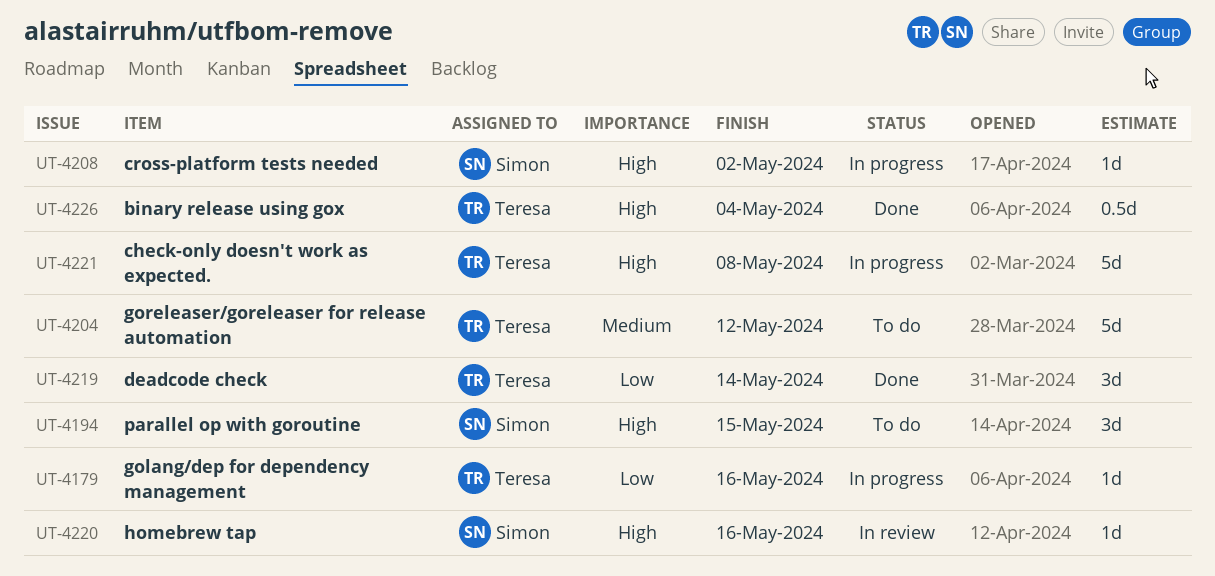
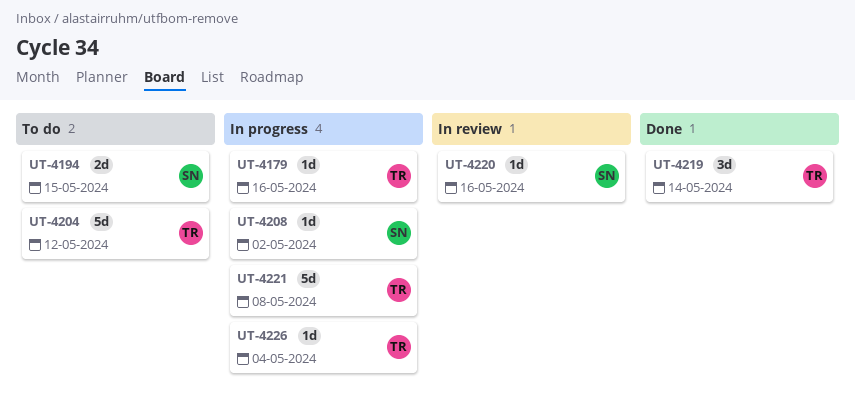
UT-4194, estimate: 3d -> 2d
UT-4226, status: Done -> In progress
UT-4226, estimate: 0.5d -> 1d

